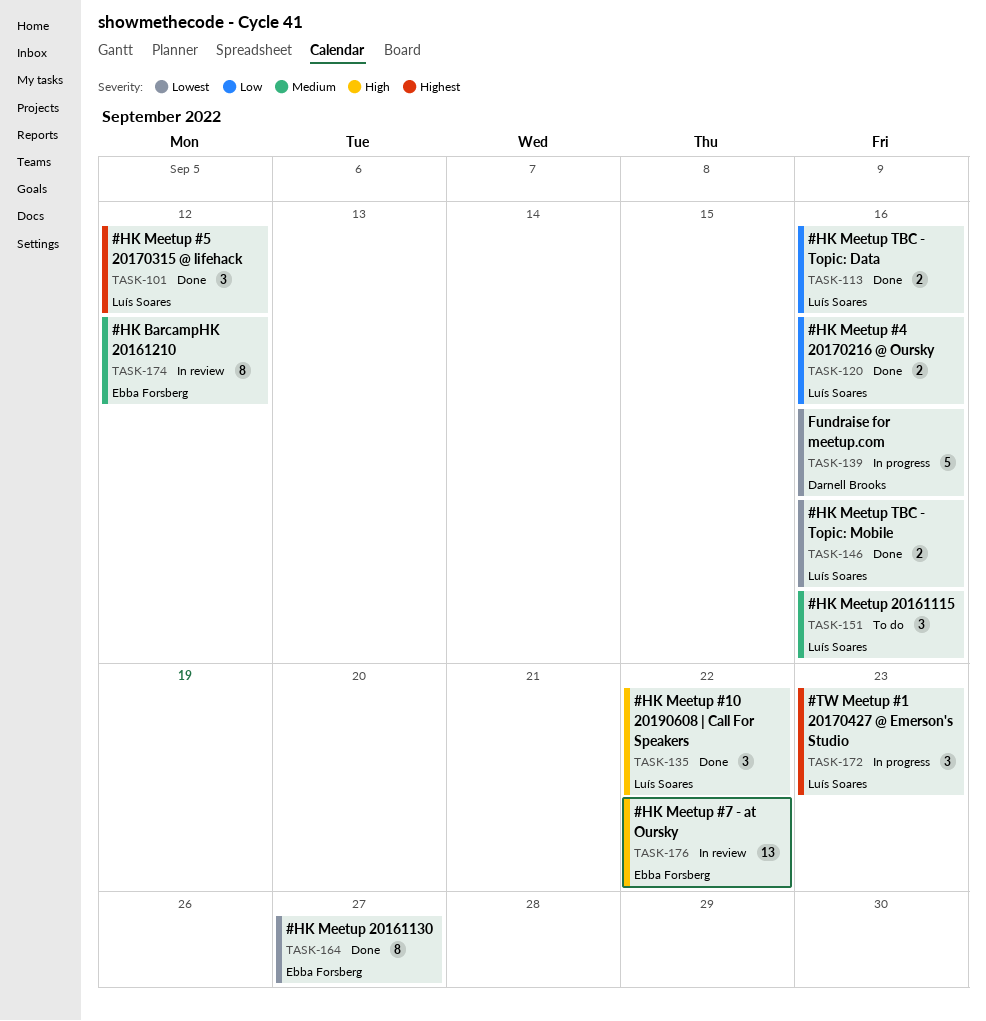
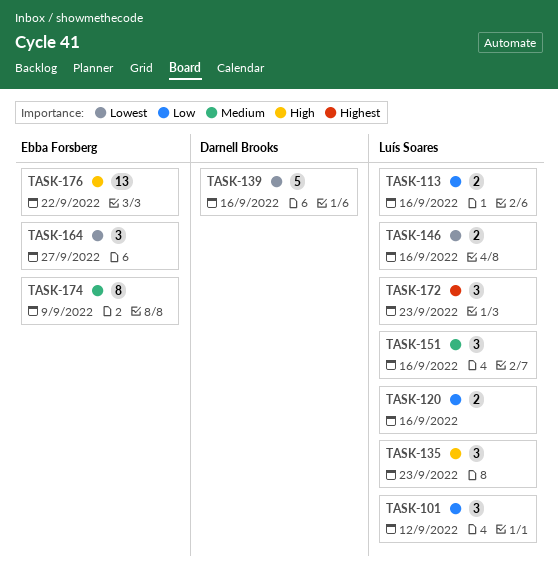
TASK-101, priority: Highest -> Low
TASK-135, due: Sep 22 -> Sep 23
TASK-164, estimate: 8 -> 3
TASK-174, due: Sep 12 -> Sep 9

